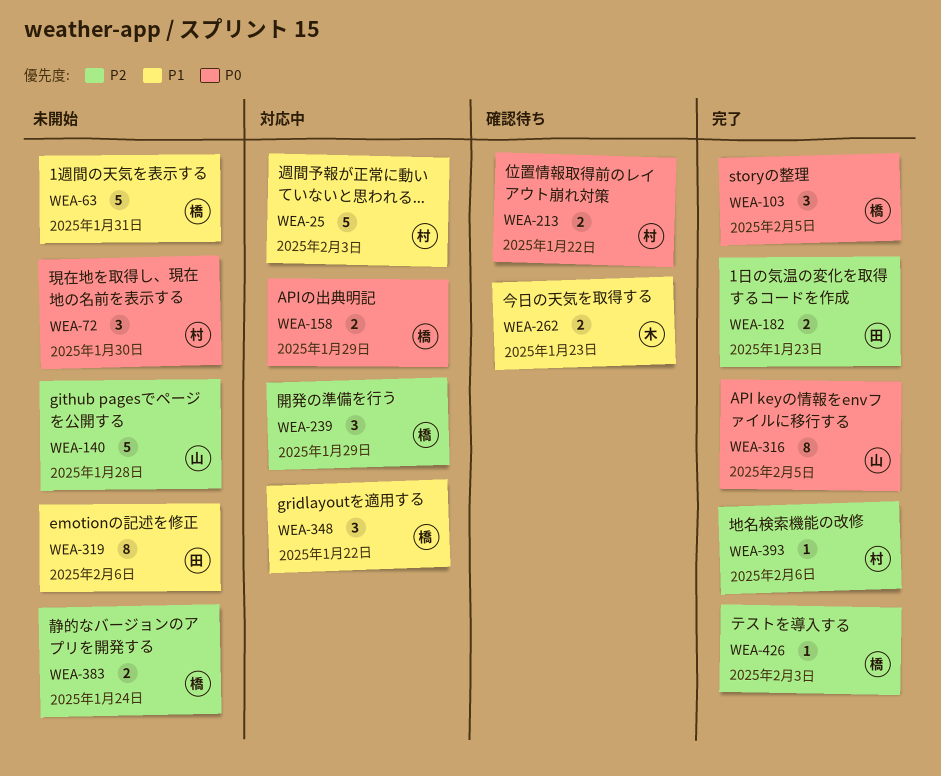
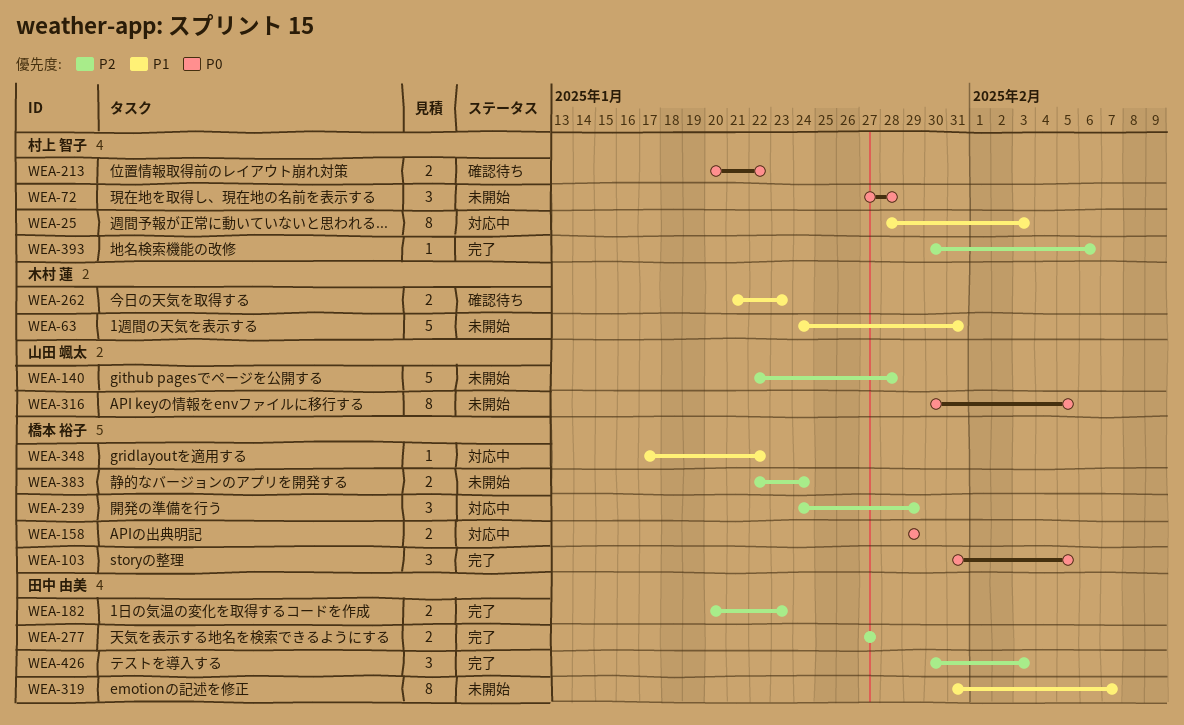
WEA-25, estimate: 5 -> 8
WEA-63, owner: 橋本 裕子 -> 木村 蓮
WEA-72, due: Jan 30 -> Jan 28
WEA-277: none -> present
WEA-316, status: 完了 -> 未開始
WEA-319, due: Feb 6 -> Feb 7
WEA-348, estimate: 3 -> 1
WEA-426, owner: 橋本 裕子 -> 田中 由美
WEA-426, estimate: 1 -> 3

